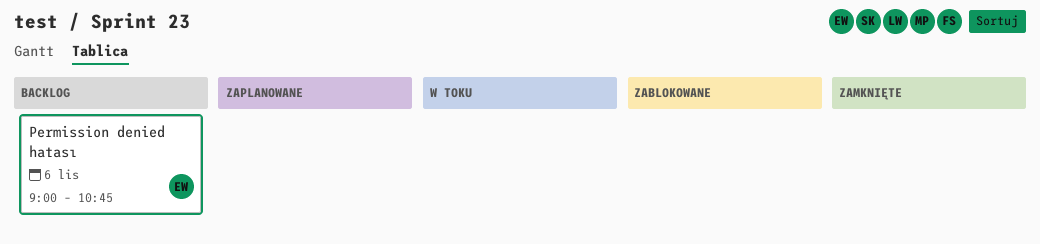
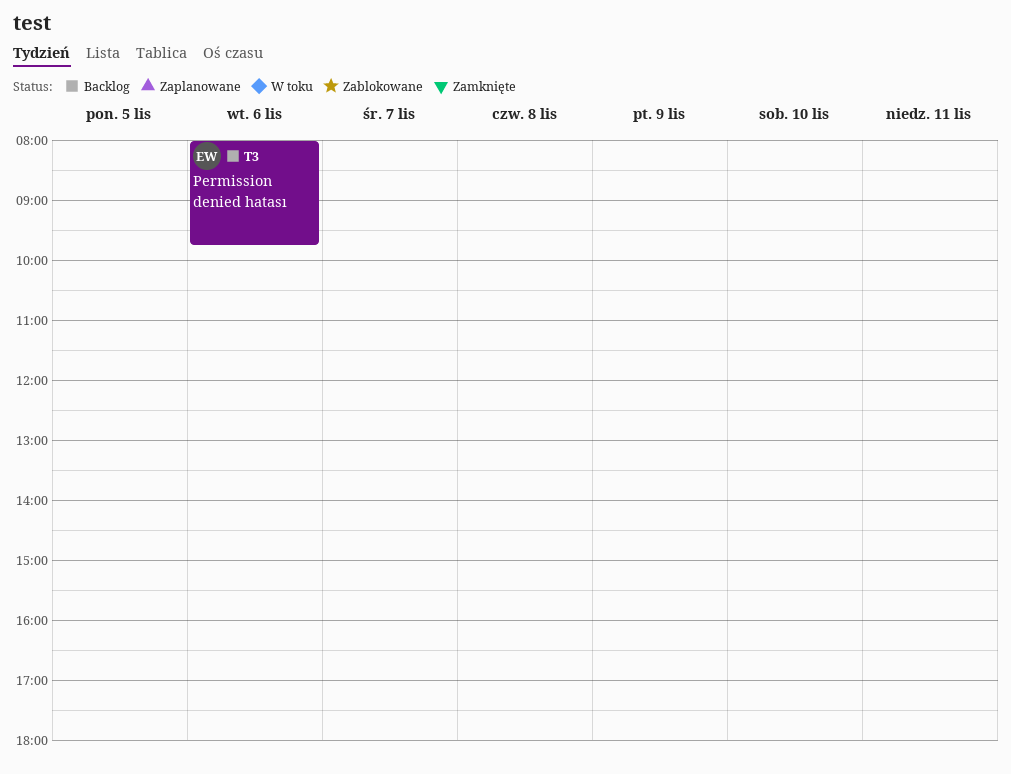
Permission denied hatası, begins: 09:00 -> 08:00
Permission denied hatası, ends: 10:45 -> 09:45

